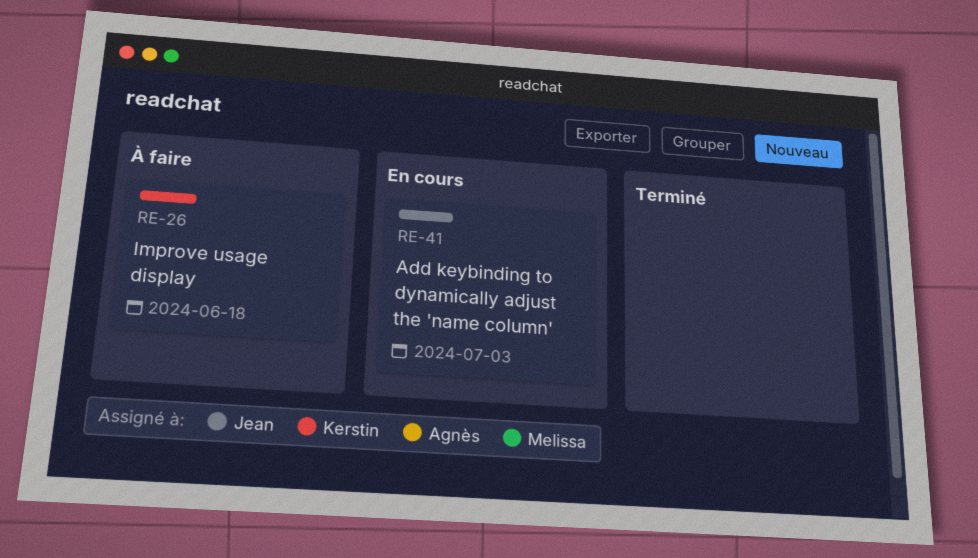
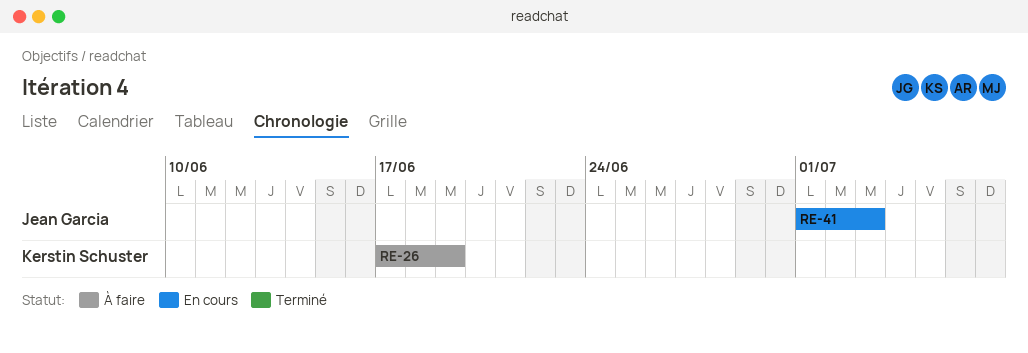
RE-26, due: Jun 18 -> Jun 19

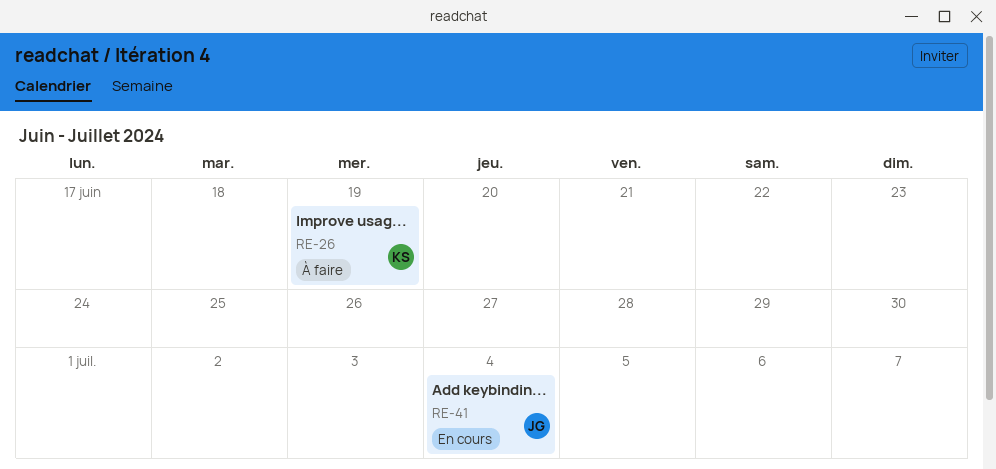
RE-41, due: Jul 3 -> Jul 4

